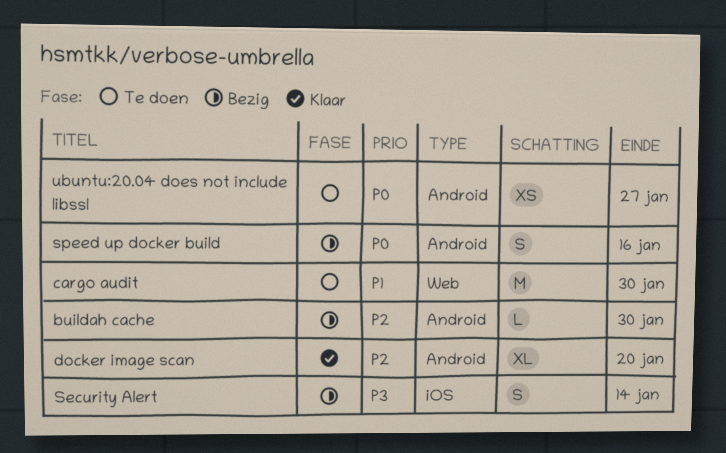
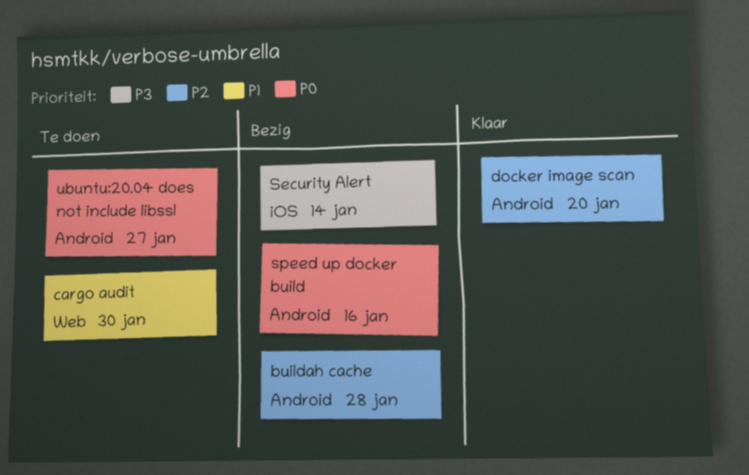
buildah cache, due: Jan 30 -> Jan 28

